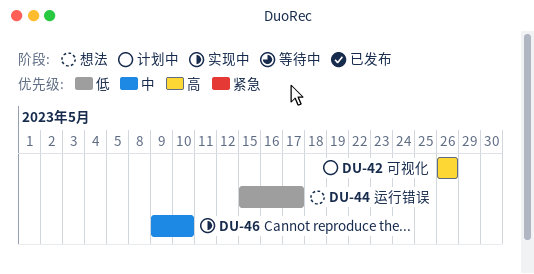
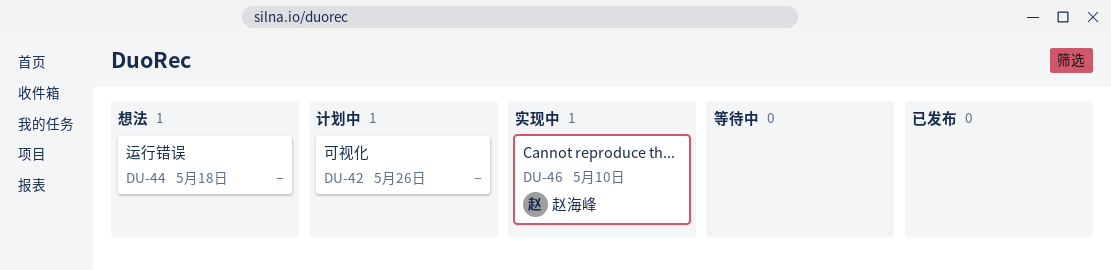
DU-44, due: May 17 -> May 18

